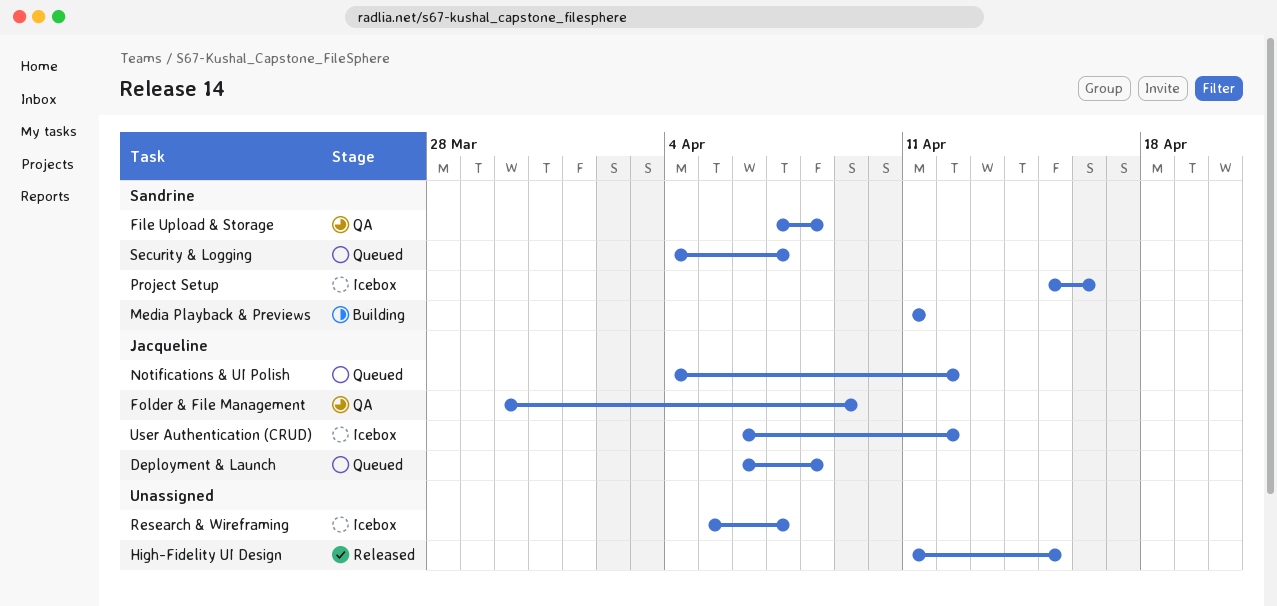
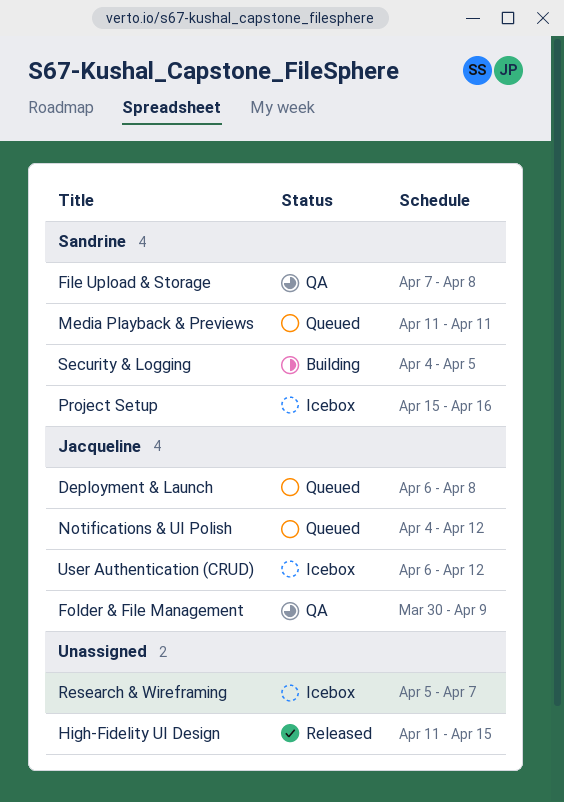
Media Playback & Previews, status: Building -> Queued
Security & Logging, status: Queued -> Building
Security & Logging, due: Apr 7 -> Apr 5

